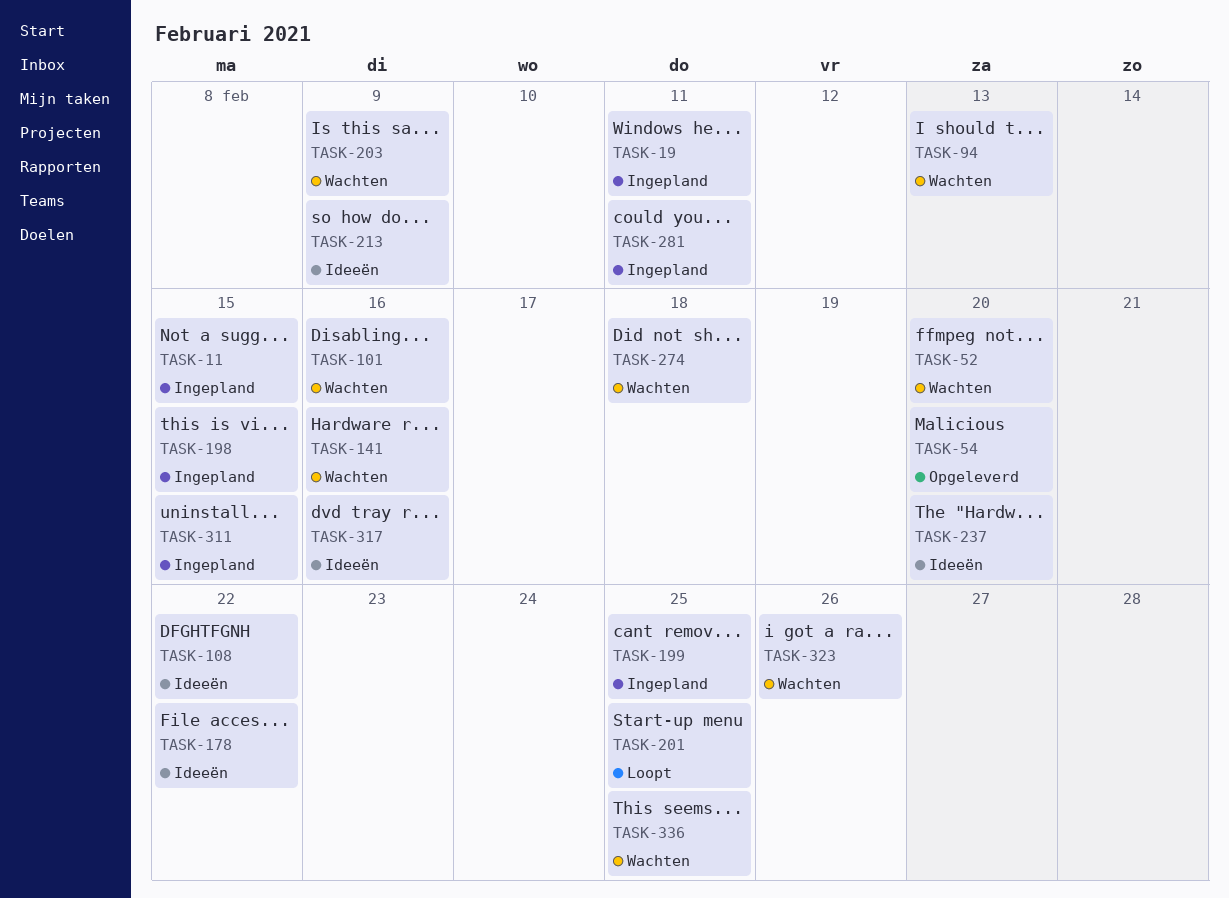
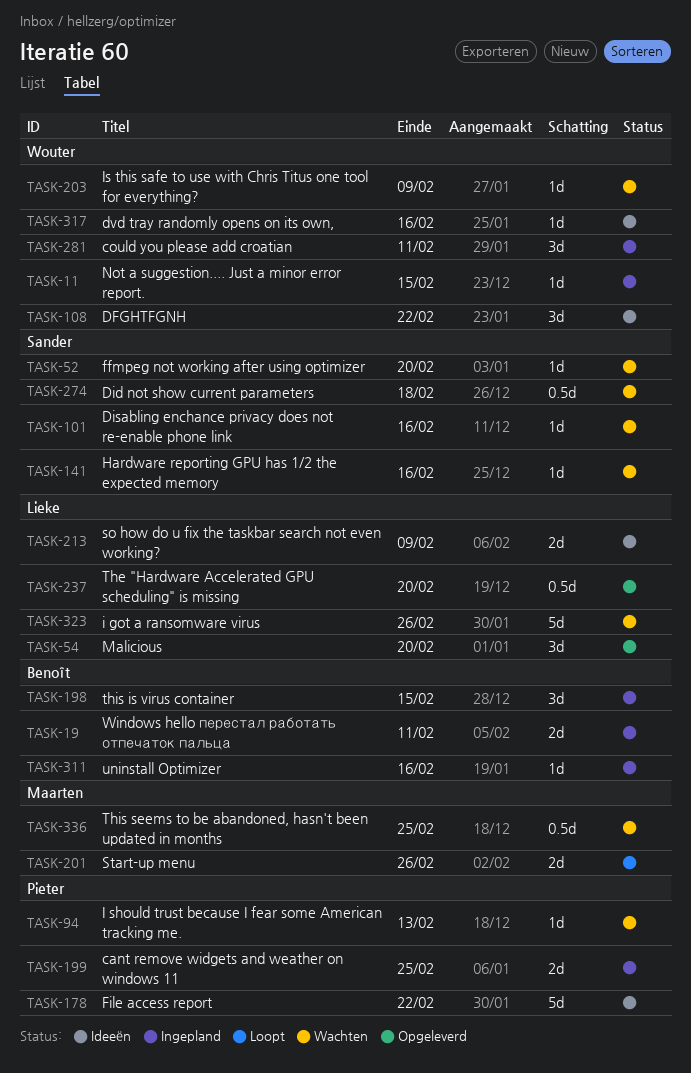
TASK-201, due: Feb 25 -> Feb 26
TASK-237, status: Ideeën -> Opgeleverd
TASK-311, due: Feb 15 -> Feb 16

